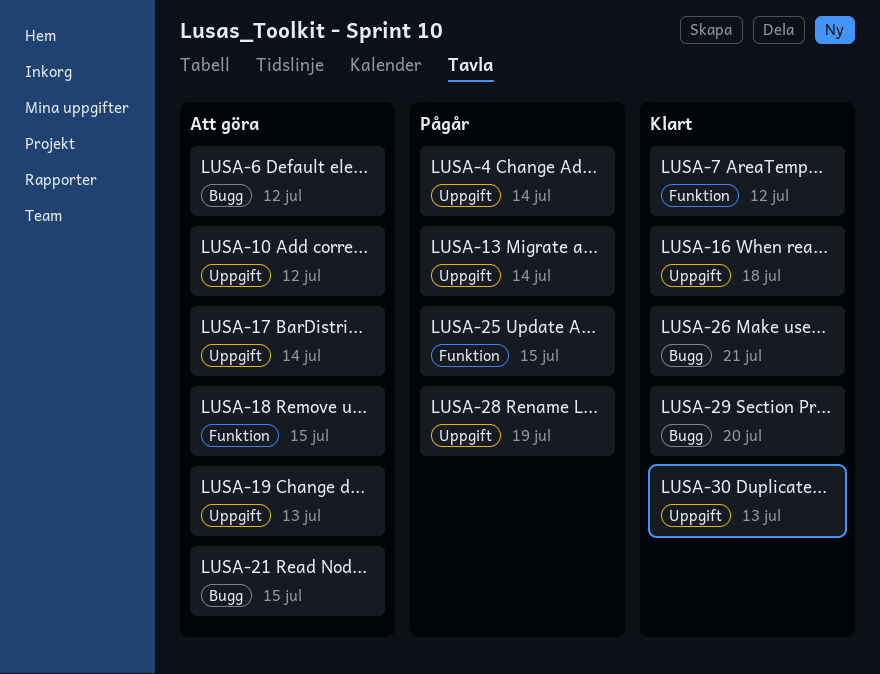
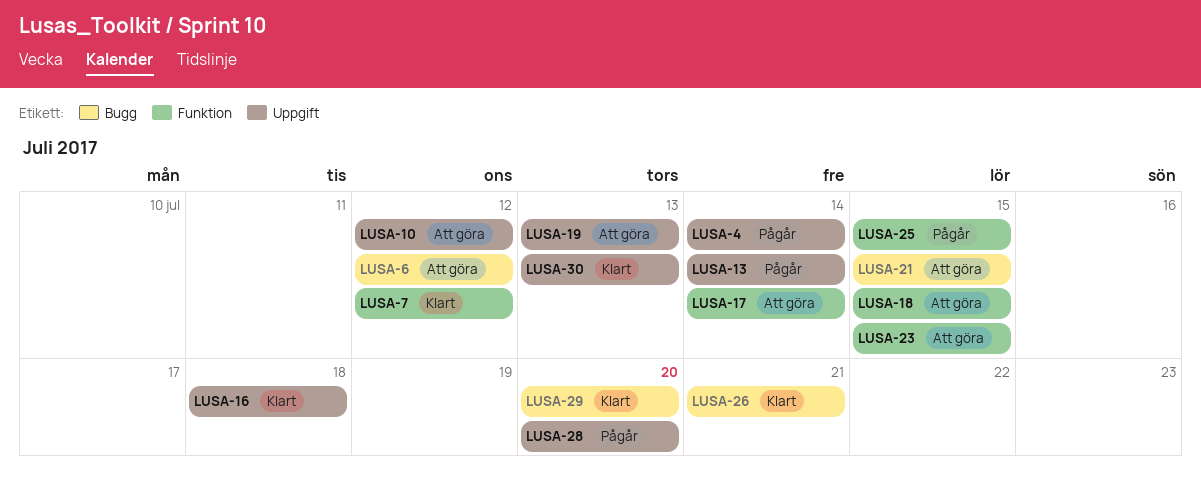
LUSA-17, label: Uppgift -> Funktion
LUSA-23: none -> present
LUSA-28, due: Jul 19 -> Jul 20

